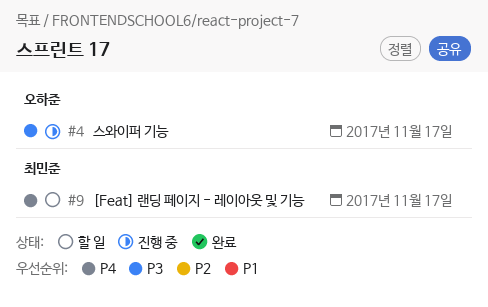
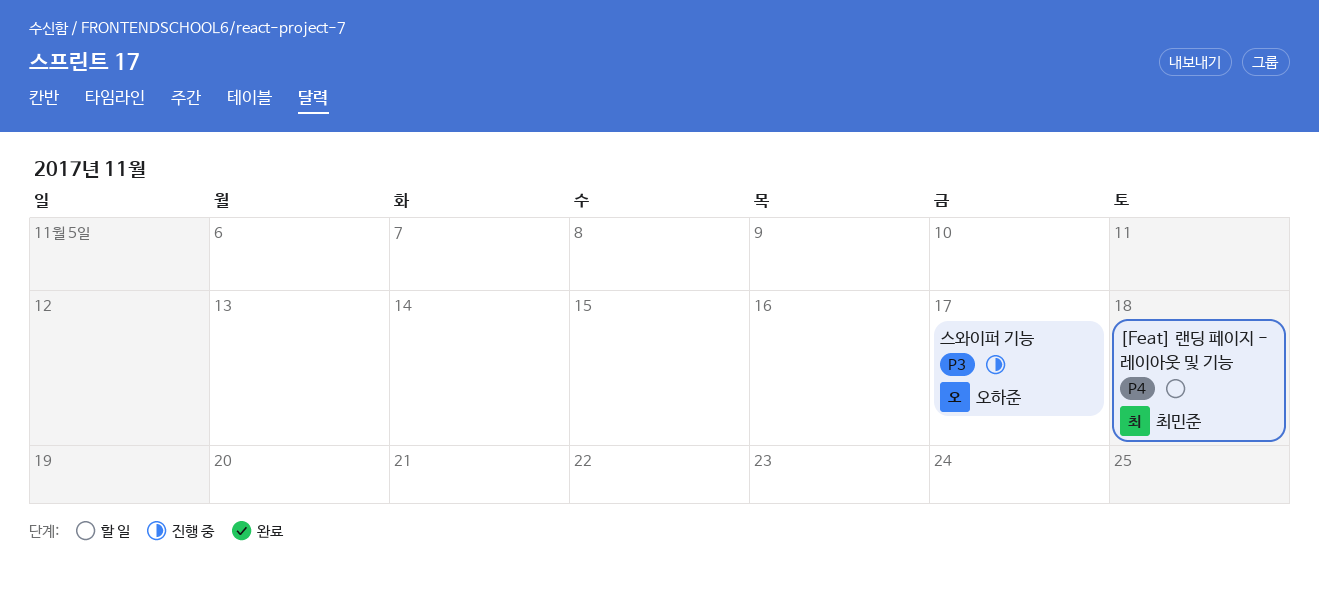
[Feat] 랜딩 페이지 - 레이아웃 및 기능, due: Nov 17 -> Nov 18

